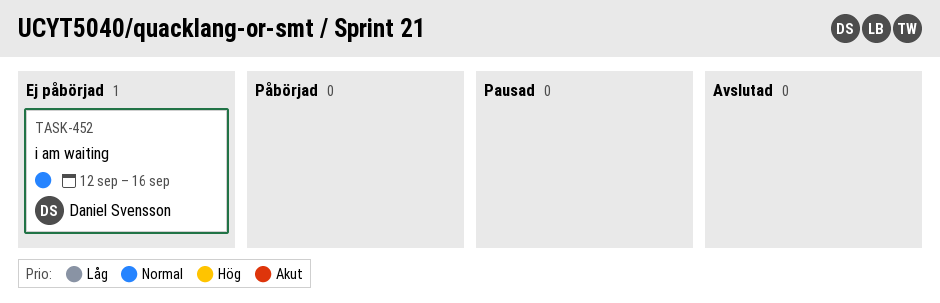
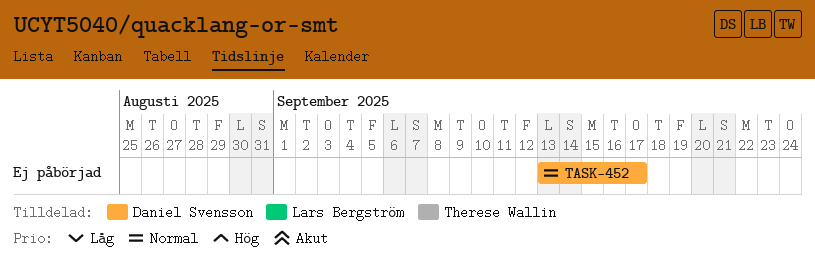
TASK-452, start: Sep 12 -> Sep 13
TASK-452, due: Sep 16 -> Sep 17

